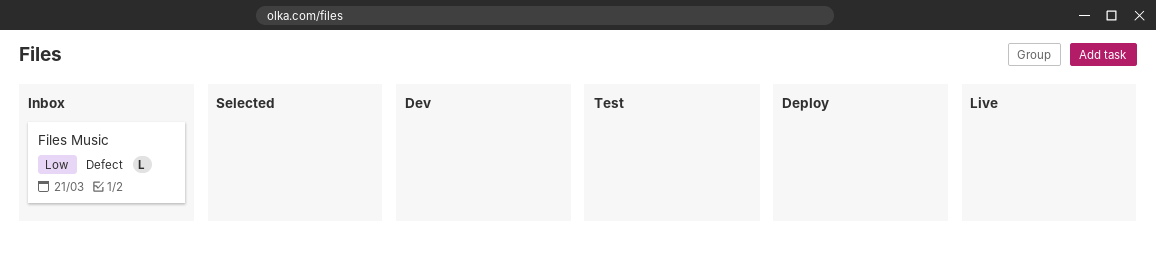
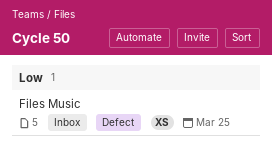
Files Music, estimate: L -> XS
Files Music, due: Mar 21 -> Mar 25

